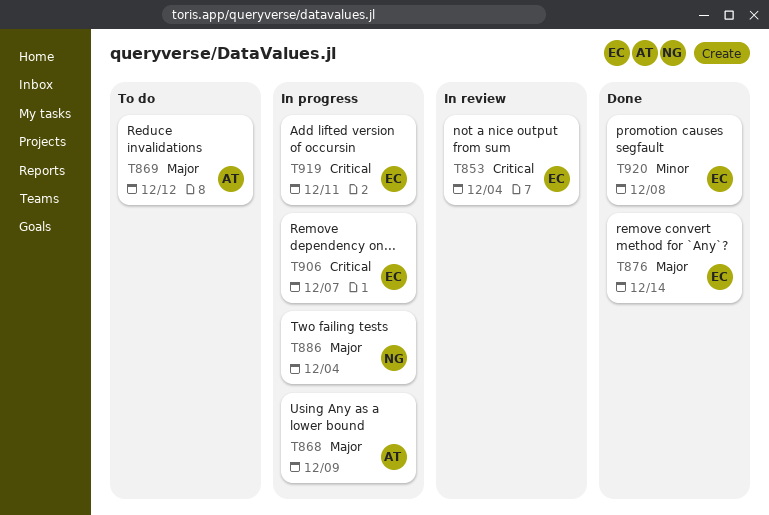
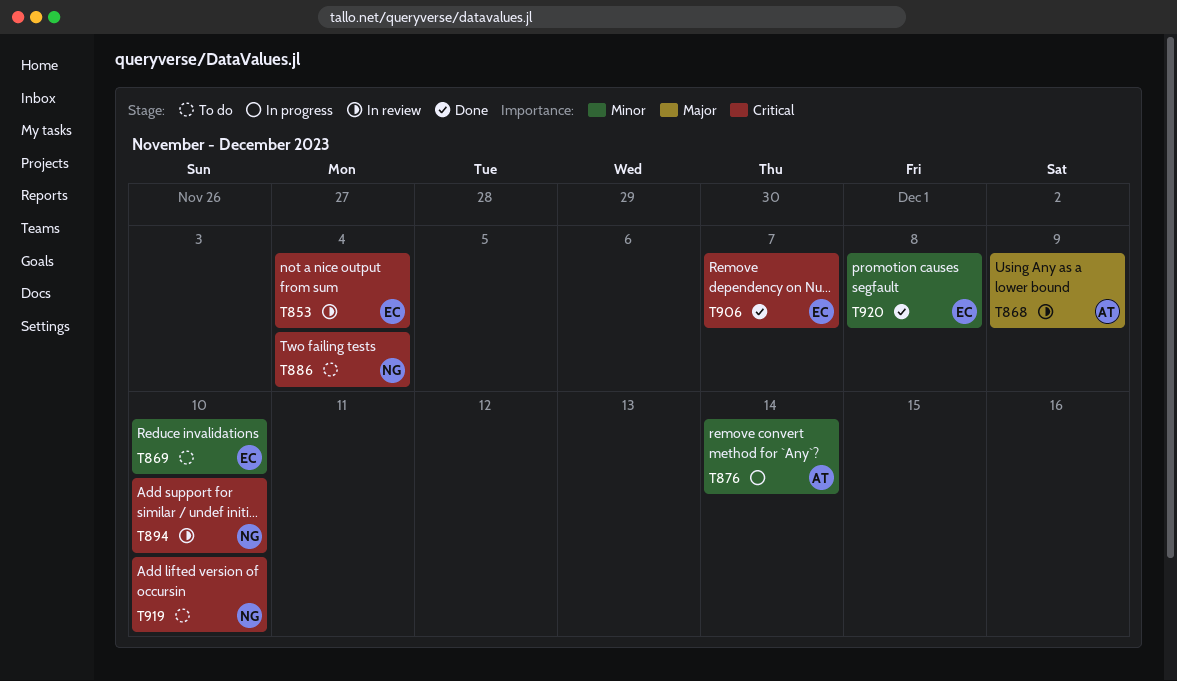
T868, status: In progress -> In review
T869, owner: AT -> EC
T869, priority: Major -> Minor
T869, due: Dec 12 -> Dec 10
T876, status: Done -> In progress
T876, owner: EC -> AT
T876, priority: Major -> Minor
T886, status: In progress -> To do
T886, priority: Major -> Critical
T894: none -> present
T906, status: In progress -> Done
T919, status: In progress -> To do
T919, owner: EC -> NG
T919, due: Dec 11 -> Dec 10

